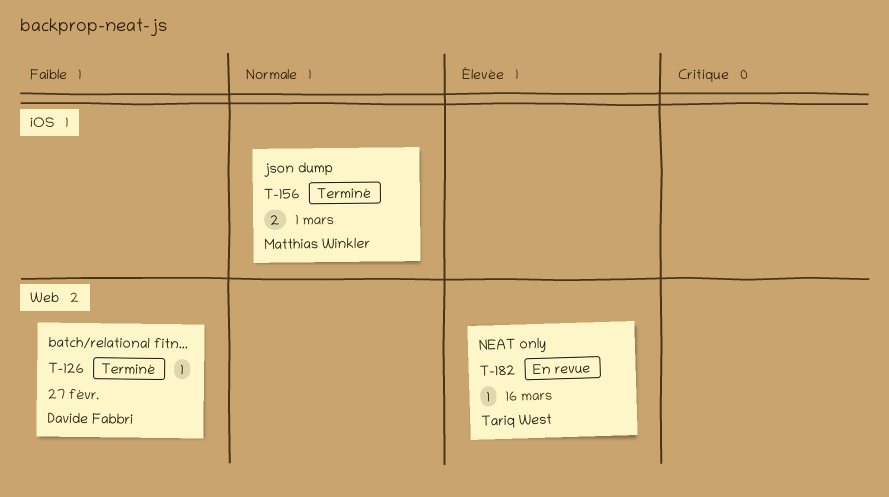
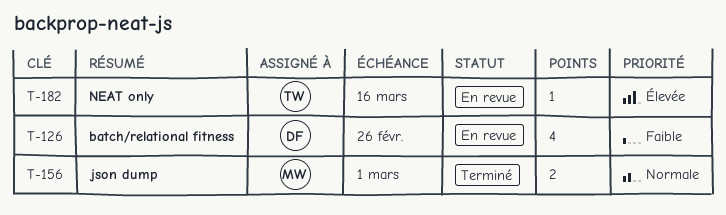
T-126, status: Terminé -> En revue
T-126, estimate: 1 -> 4
T-126, due: Feb 27 -> Feb 26

